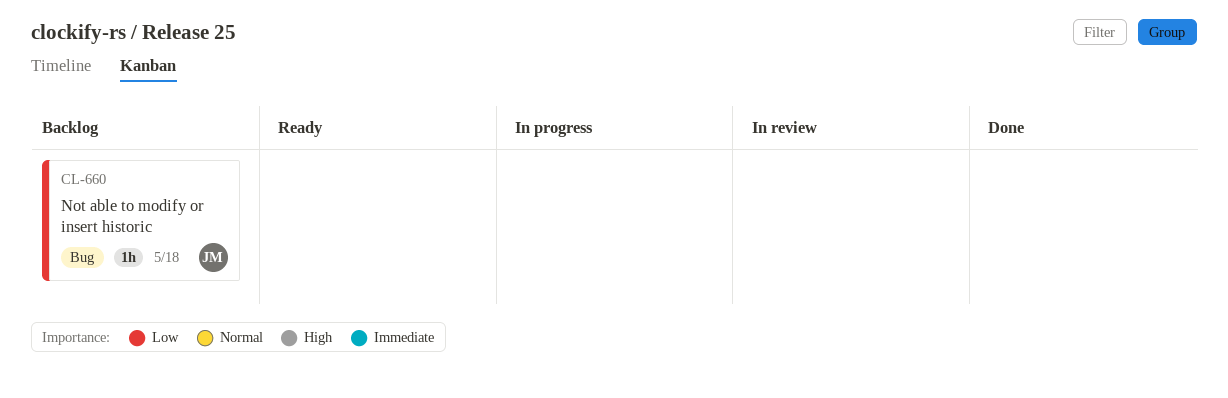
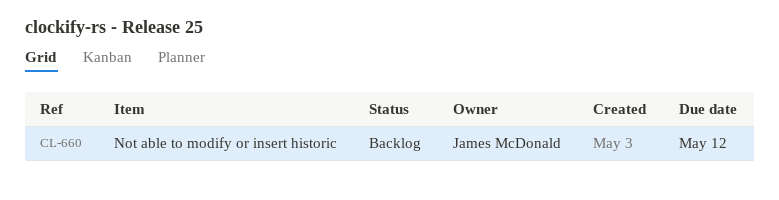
CL-660, due: May 18 -> May 12

